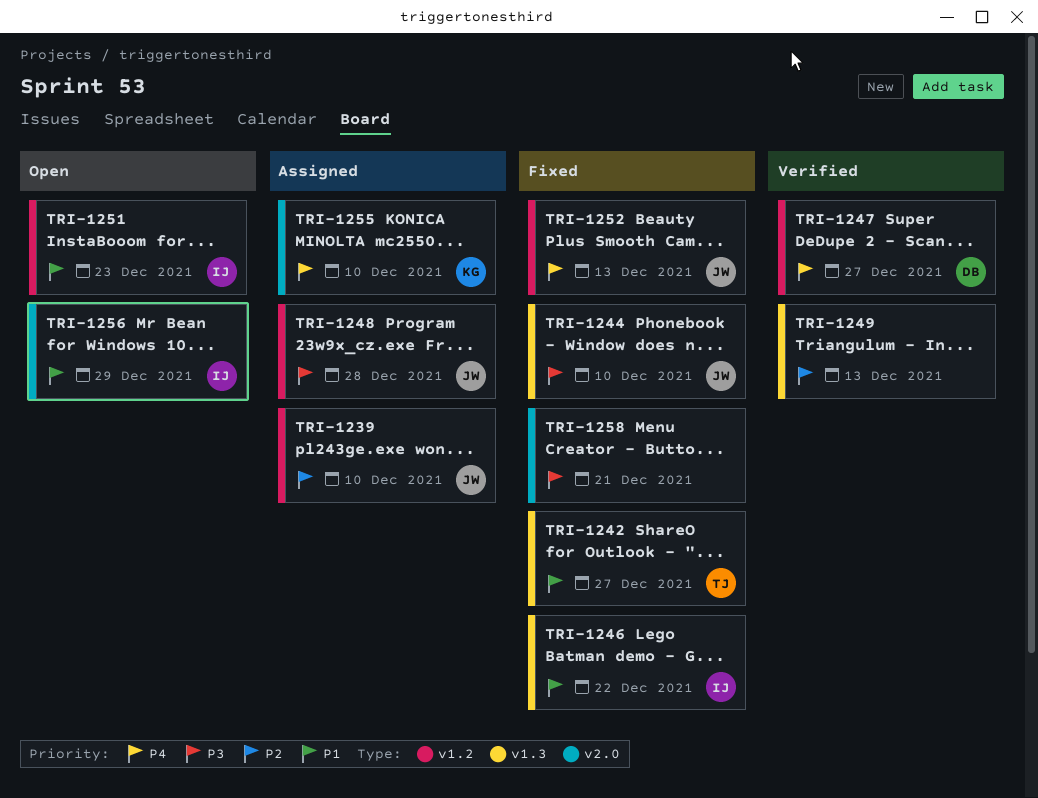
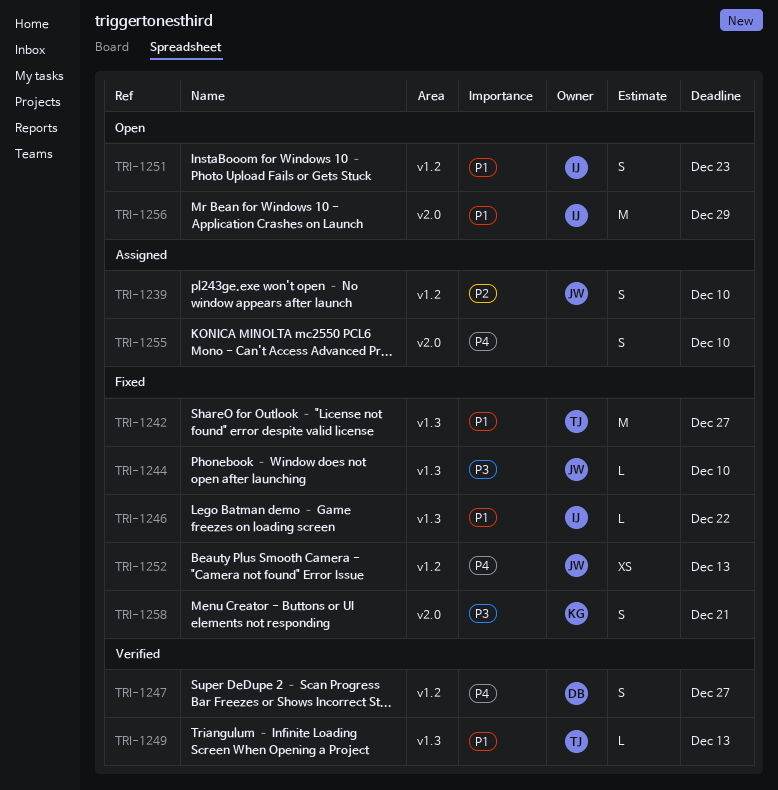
TRI-1248: present -> none
TRI-1249, owner: none -> TJ
TRI-1249, priority: P2 -> P1
TRI-1255, owner: KG -> none
TRI-1258, owner: none -> KG

